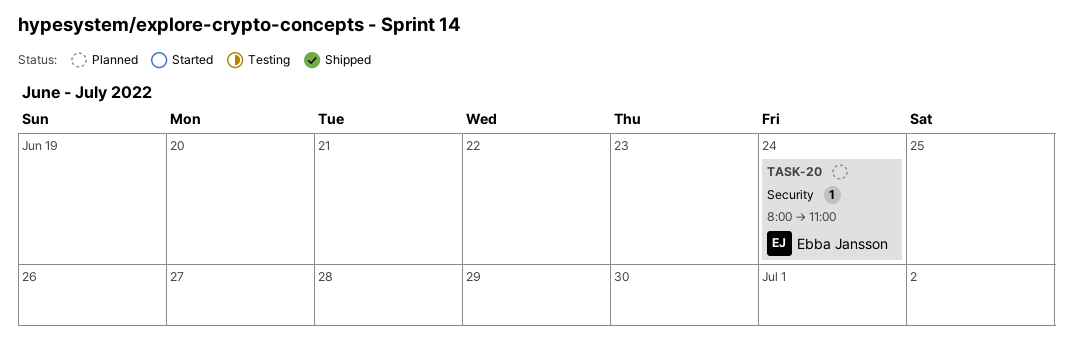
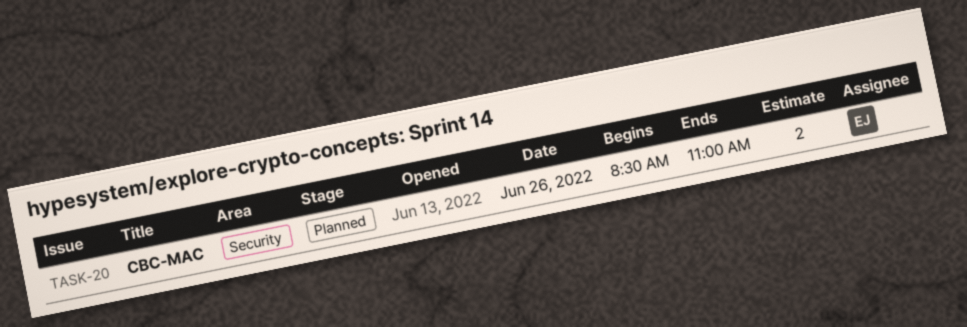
TASK-20, estimate: 1 -> 2
TASK-20, day: Jun 24 -> Jun 26
TASK-20, begins: 08:00 -> 08:30

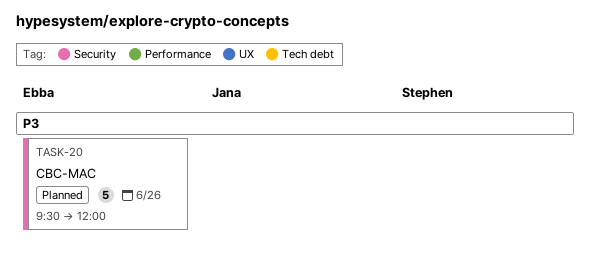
TASK-20, estimate: 2 -> 5
TASK-20, begins: 08:30 -> 09:30
TASK-20, ends: 11:00 -> 12:00

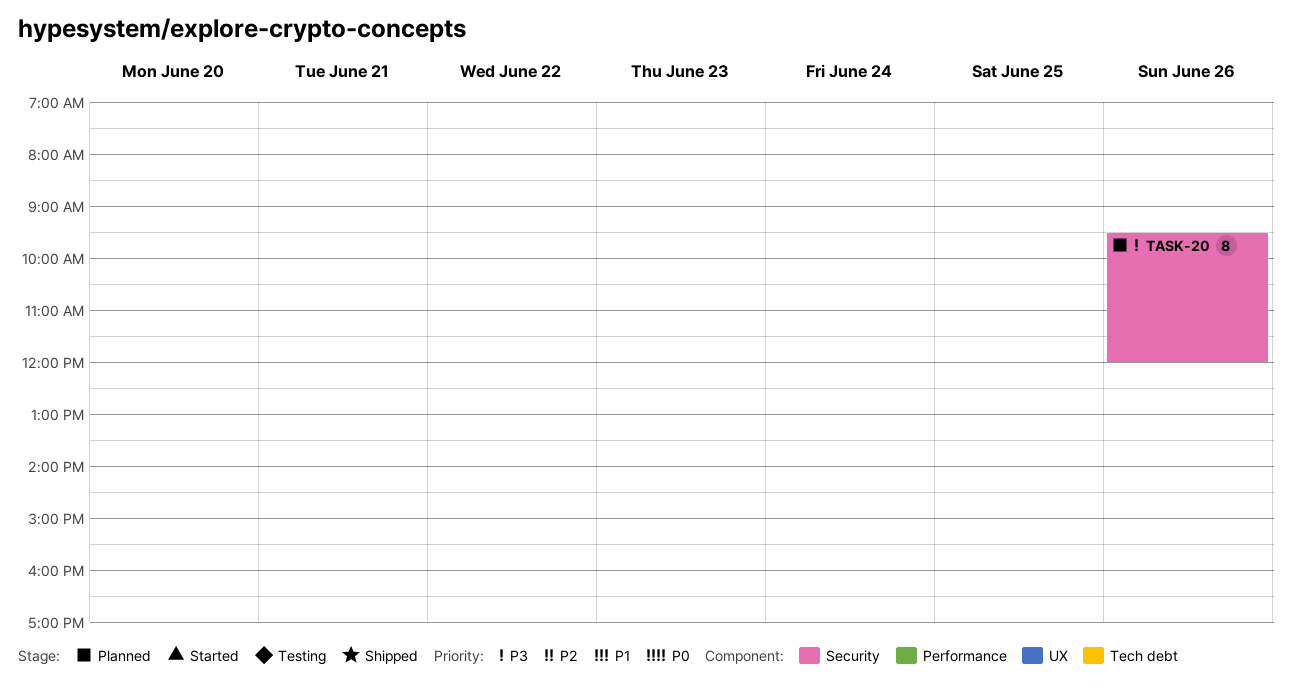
TASK-20, estimate: 5 -> 8

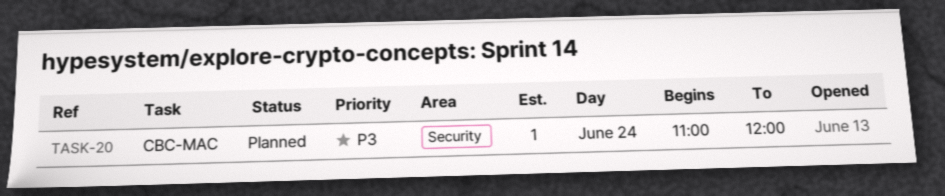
TASK-20, estimate: 8 -> 1
TASK-20, day: Jun 26 -> Jun 24
TASK-20, begins: 09:30 -> 11:00

